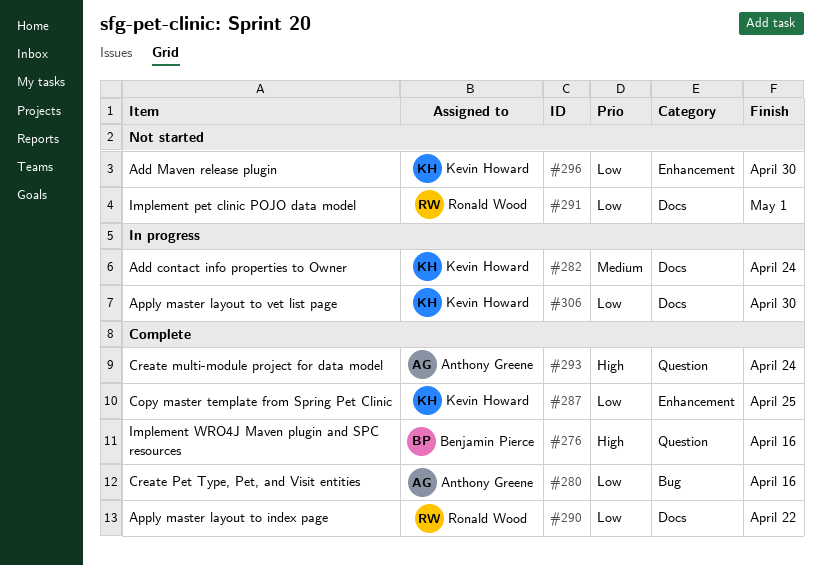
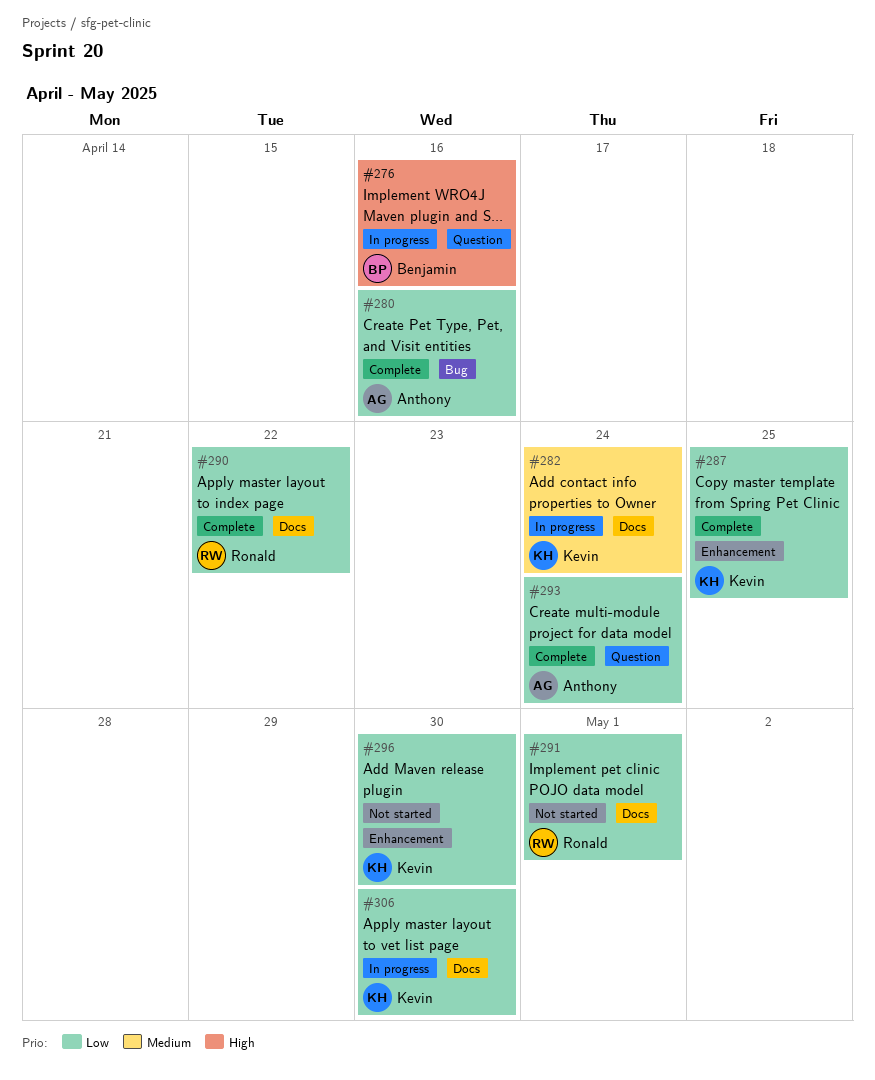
#276, status: Complete -> In progress
#293, priority: High -> Low

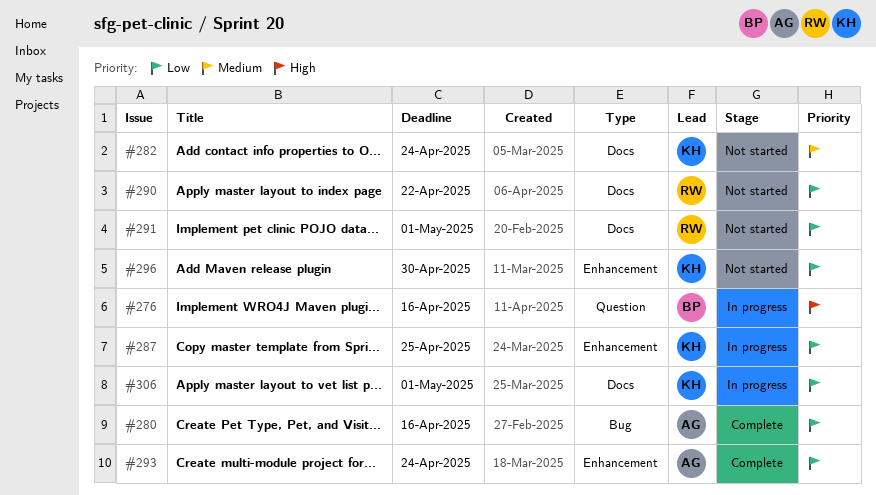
#282, status: In progress -> Not started
#287, status: Complete -> In progress
#290, status: Complete -> Not started
#293, label: Question -> Enhancement
#306, due: Apr 30 -> May 1

